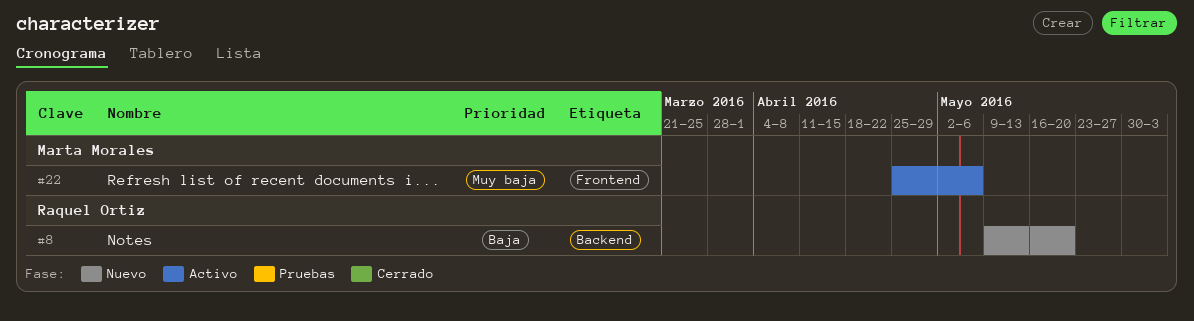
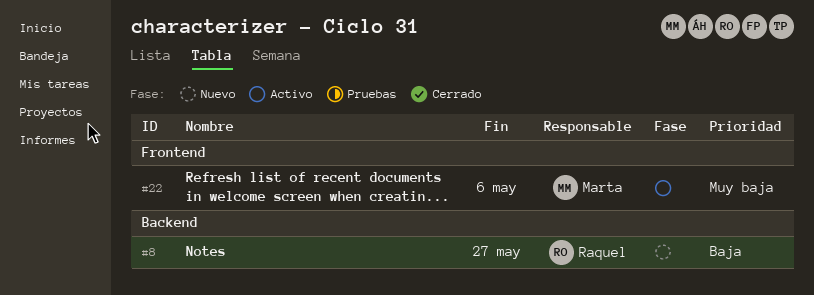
#8, due: May 20 -> May 27

